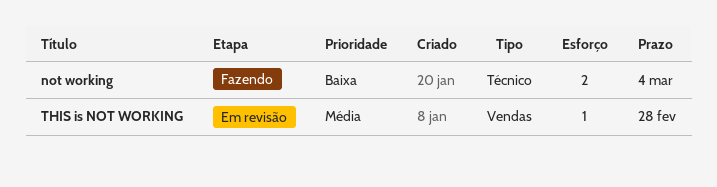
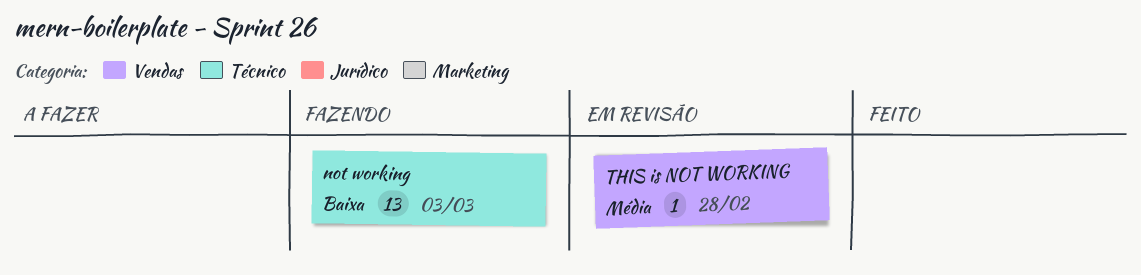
not working, estimate: 2 -> 13
not working, due: Mar 4 -> Mar 3

